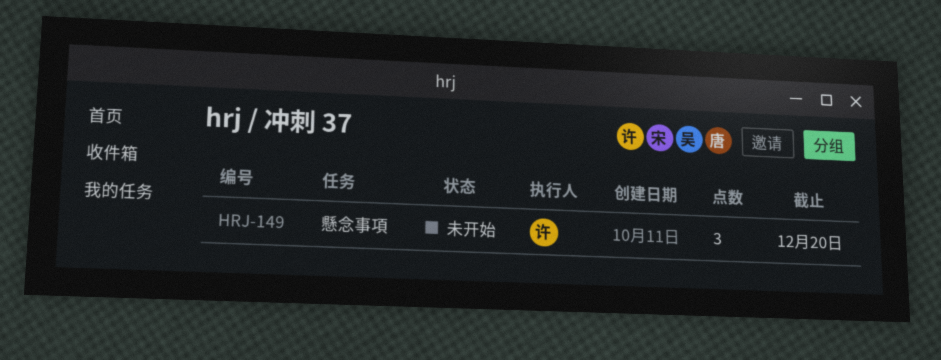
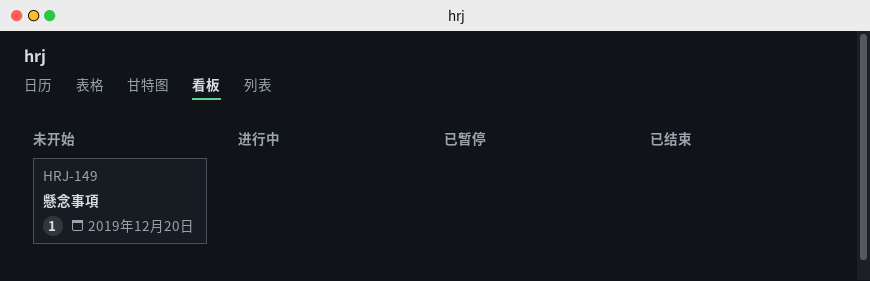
HRJ-149, estimate: 3 -> 1

